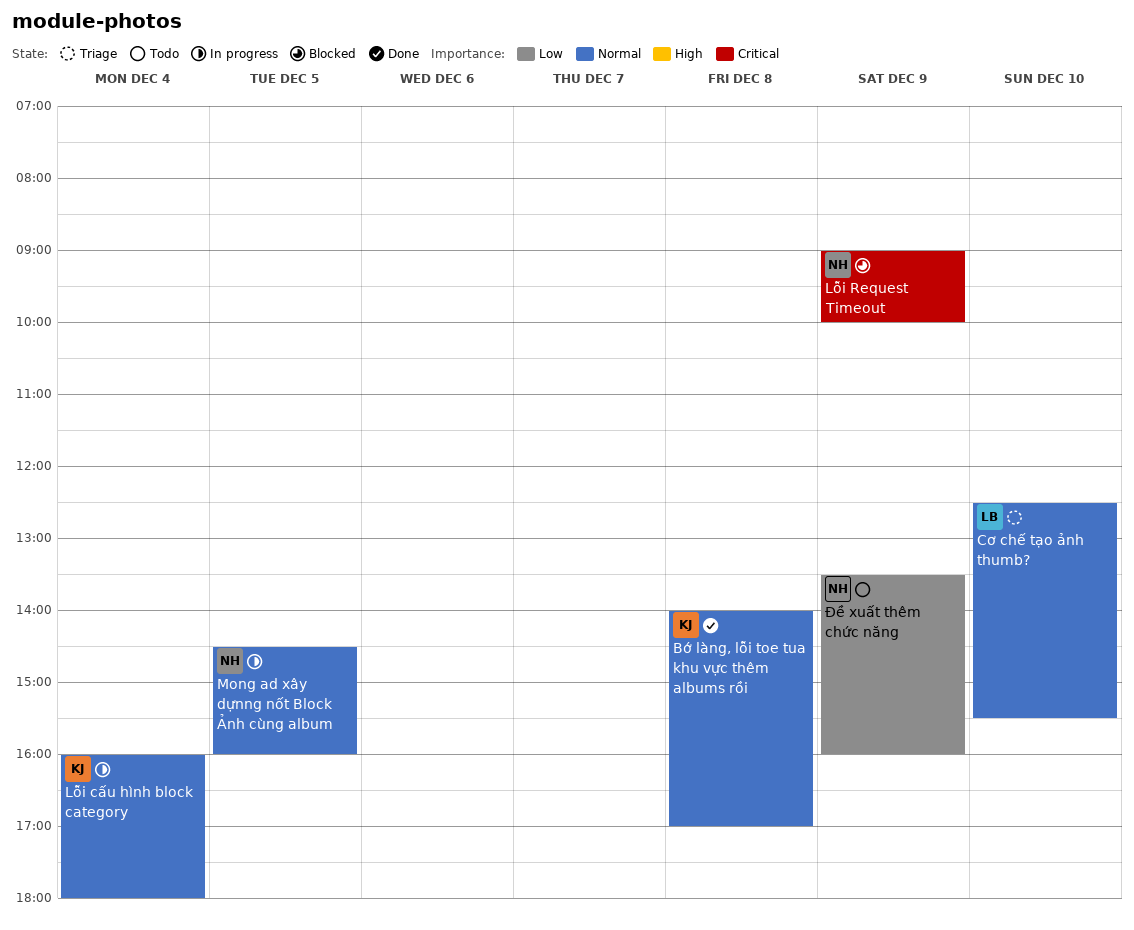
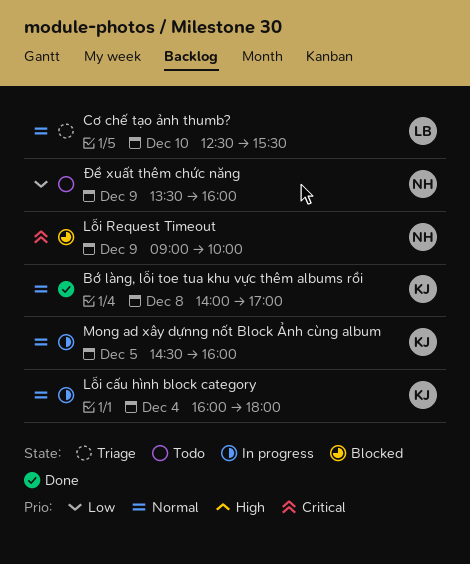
Mong ad xây dựnng nốt Block Ảnh cùng album, owner: NH -> KJ

